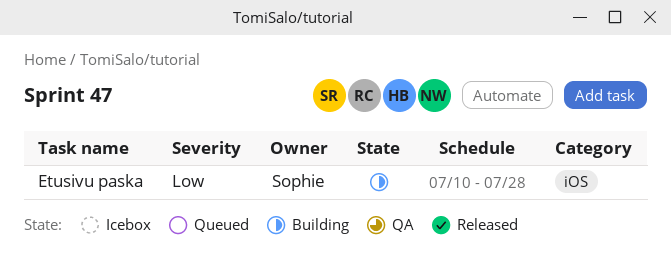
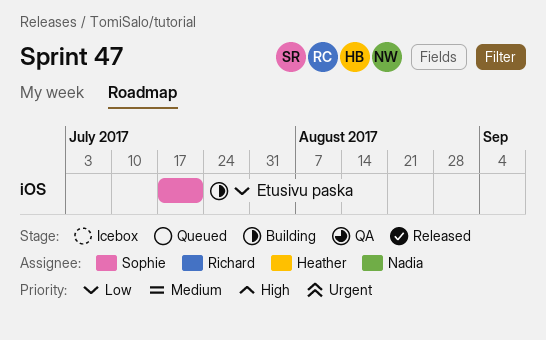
Etusivu paska, start: Jul 10 -> Jul 17
Etusivu paska, due: Jul 28 -> Jul 21

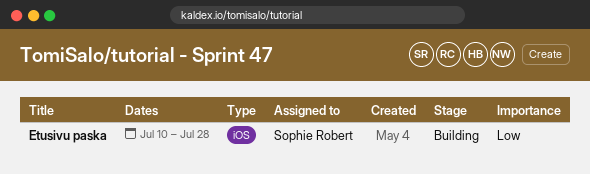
Etusivu paska, start: Jul 17 -> Jul 10
Etusivu paska, due: Jul 21 -> Jul 28

